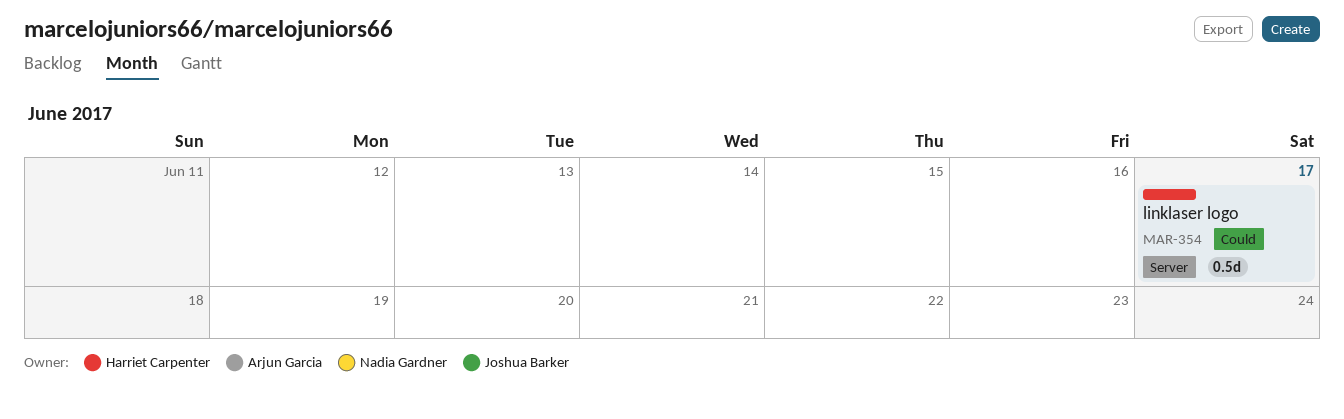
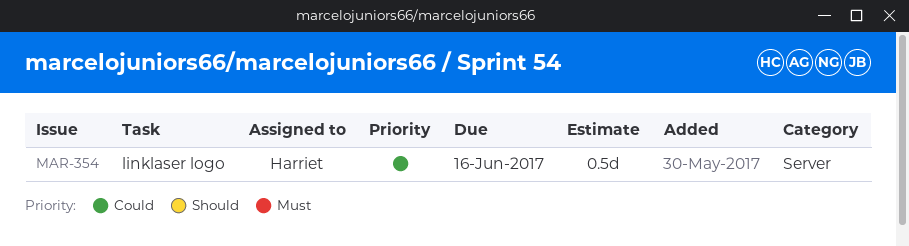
MAR-354, due: Jun 17 -> Jun 16

